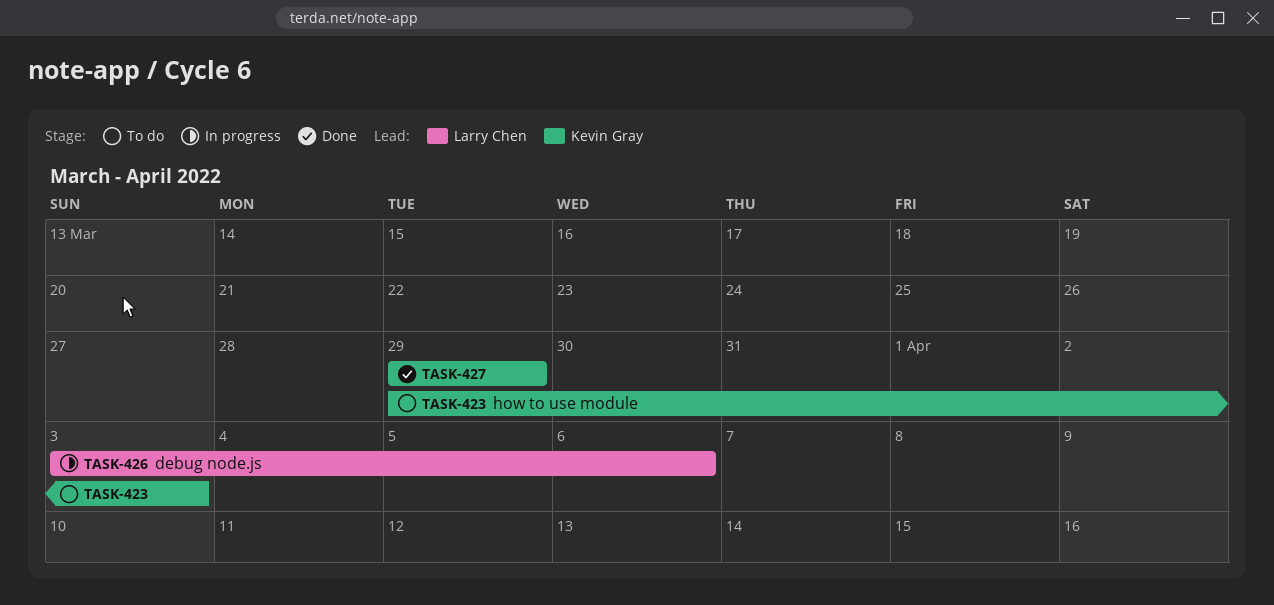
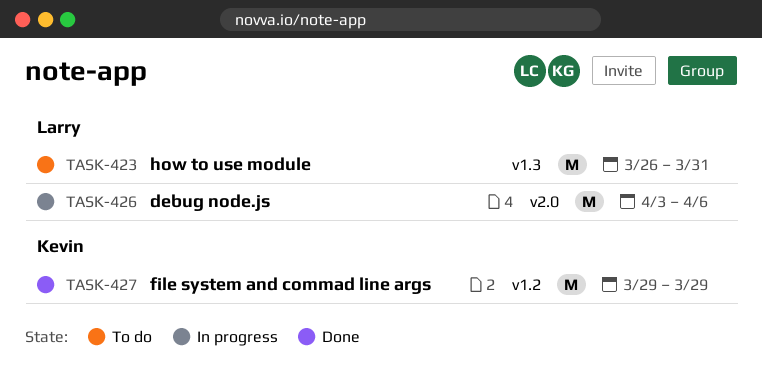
TASK-423, owner: Kevin Gray -> Larry Chen
TASK-423, start: Mar 29 -> Mar 26
TASK-423, due: Apr 3 -> Mar 31

